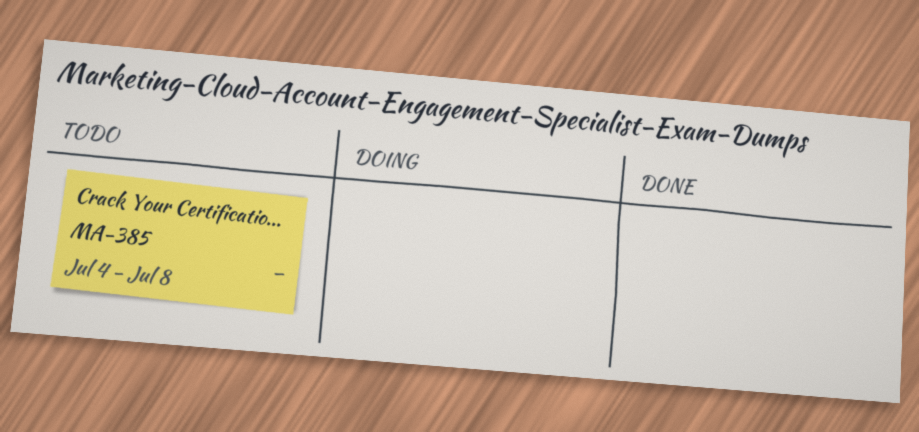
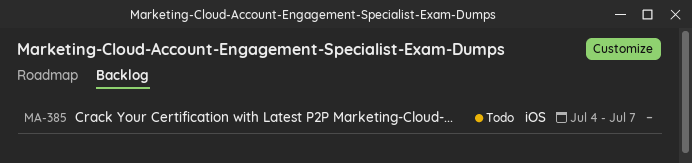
MA-385, due: Jul 8 -> Jul 7

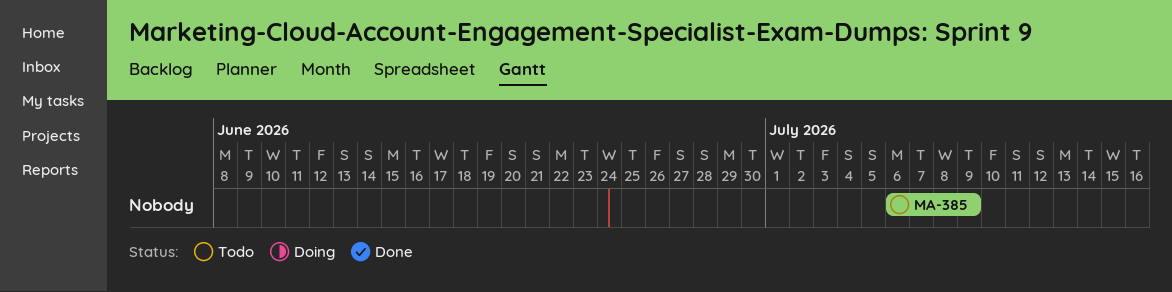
MA-385, start: Jul 4 -> Jul 6
MA-385, due: Jul 7 -> Jul 9

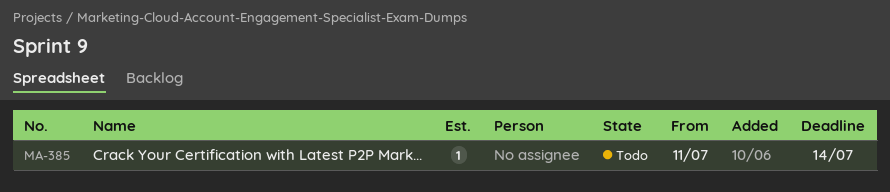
MA-385, start: Jul 6 -> Jul 11
MA-385, due: Jul 9 -> Jul 14

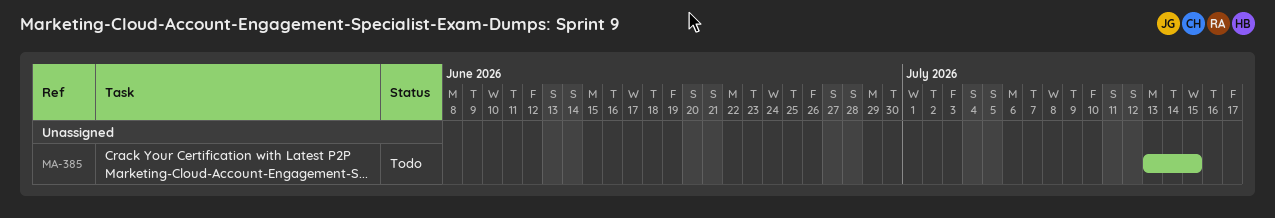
MA-385, start: Jul 11 -> Jul 13
MA-385, due: Jul 14 -> Jul 15

